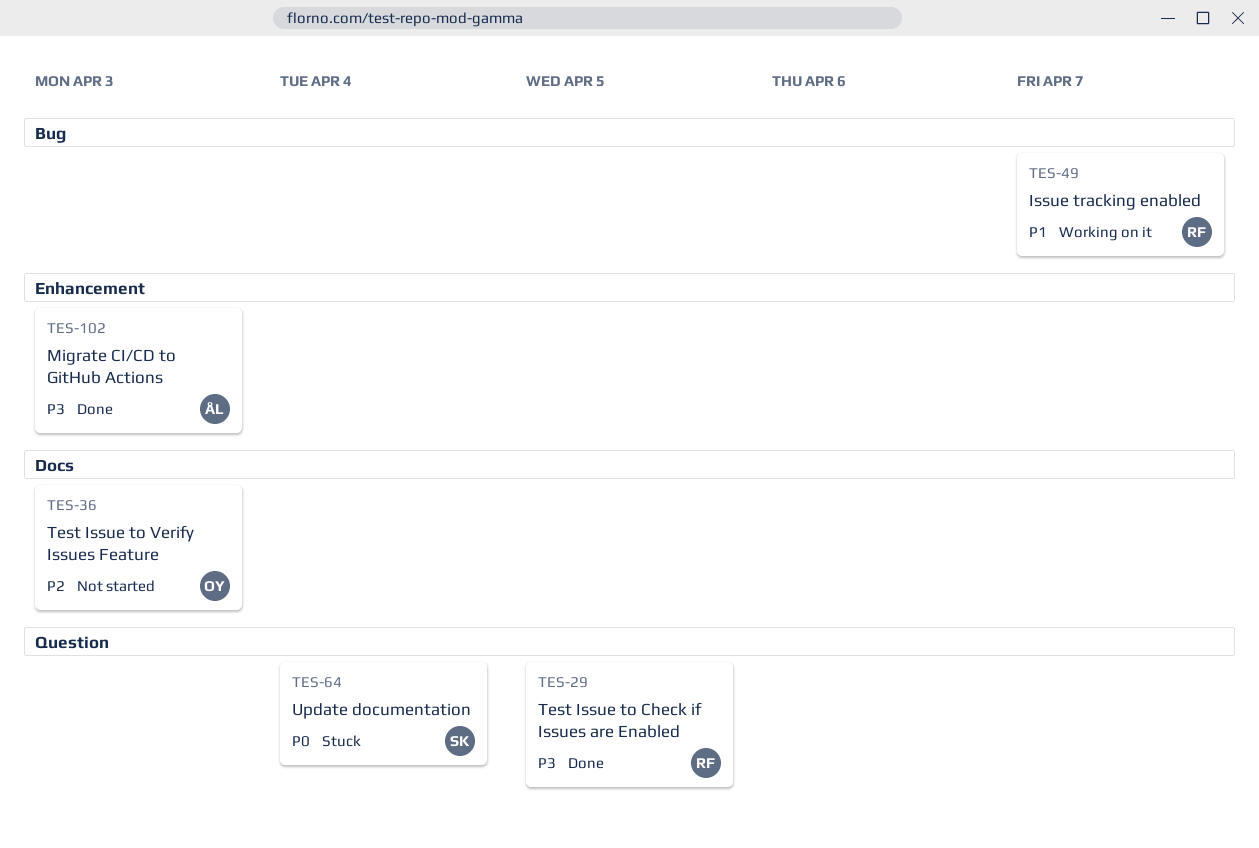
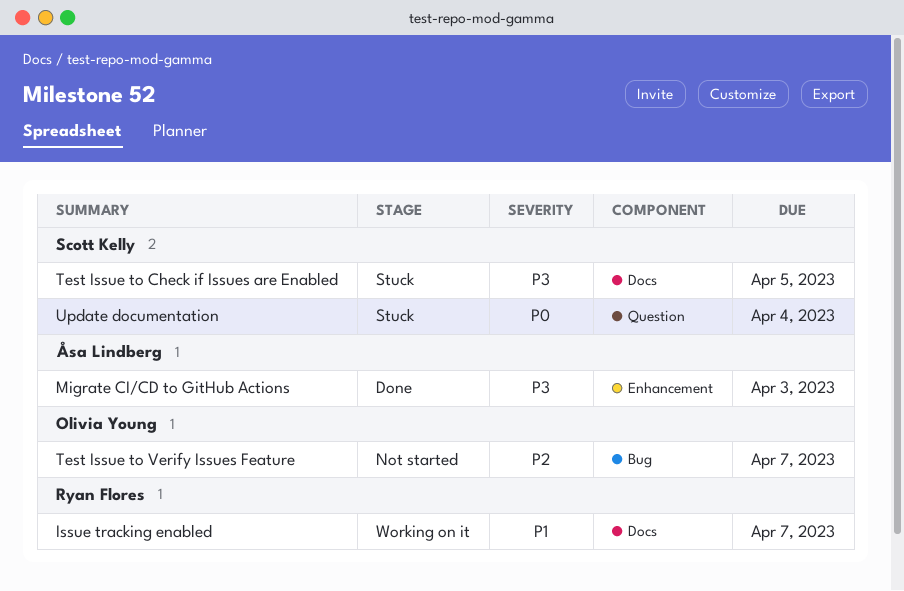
Issue tracking enabled, label: Bug -> Docs
Test Issue to Check if Issues are Enabled, status: Done -> Stuck
Test Issue to Check if Issues are Enabled, owner: Ryan Flores -> Scott Kelly
Test Issue to Check if Issues are Enabled, label: Question -> Docs
Test Issue to Verify Issues Feature, label: Docs -> Bug
Test Issue to Verify Issues Feature, due: Apr 3 -> Apr 7

